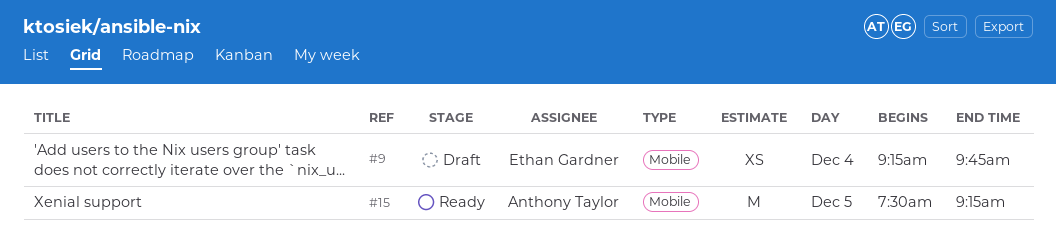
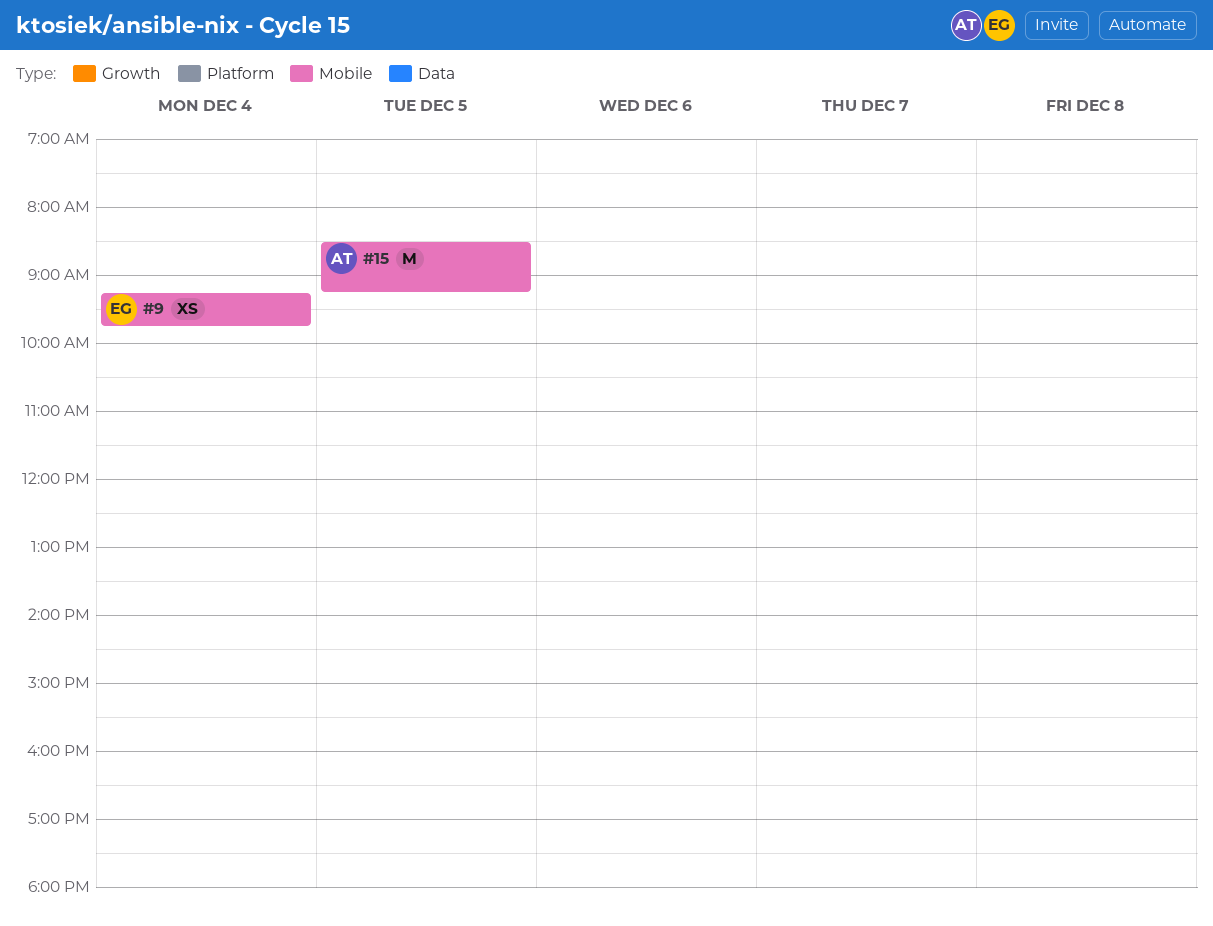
#15, begins: 07:30 -> 08:30

